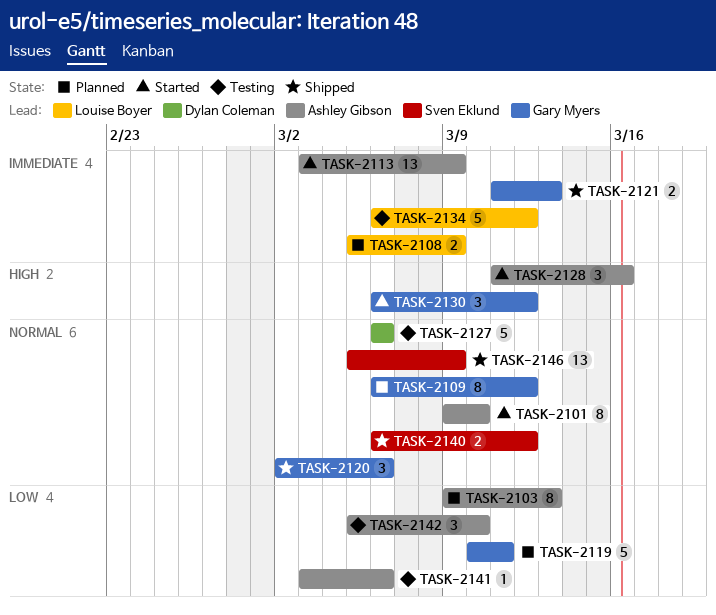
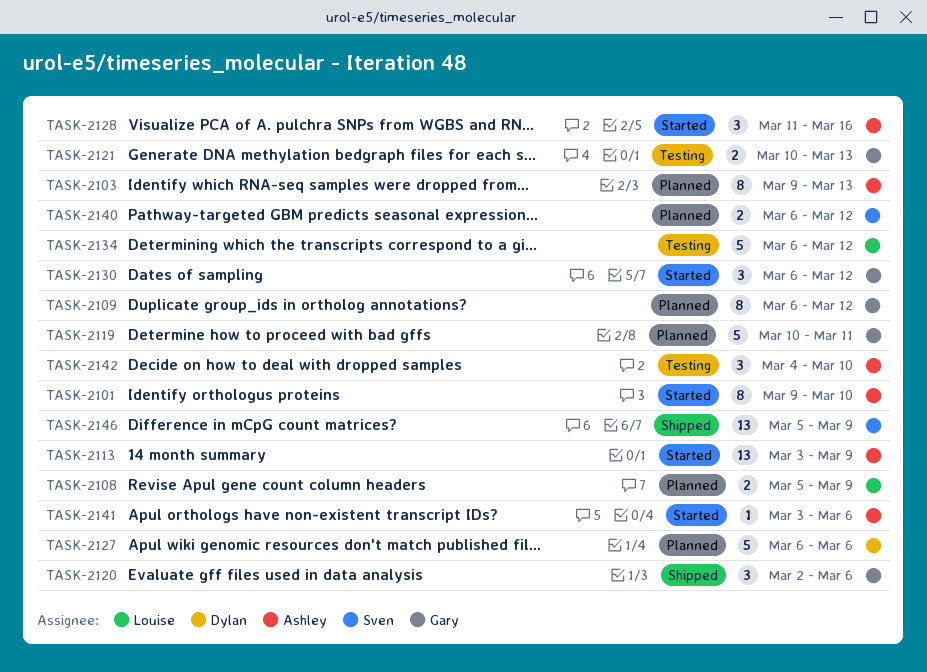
TASK-2121, status: Shipped -> Testing
TASK-2121, start: Mar 11 -> Mar 10
TASK-2127, status: Testing -> Planned
TASK-2140, status: Shipped -> Planned
TASK-2141, status: Testing -> Started
TASK-2142, start: Mar 5 -> Mar 4

